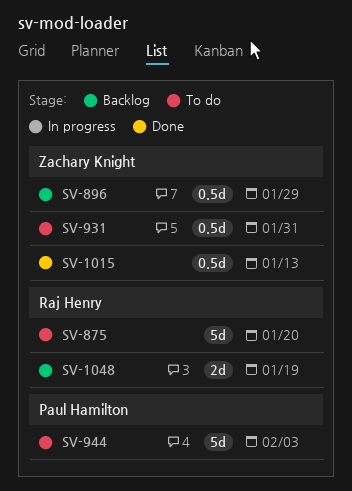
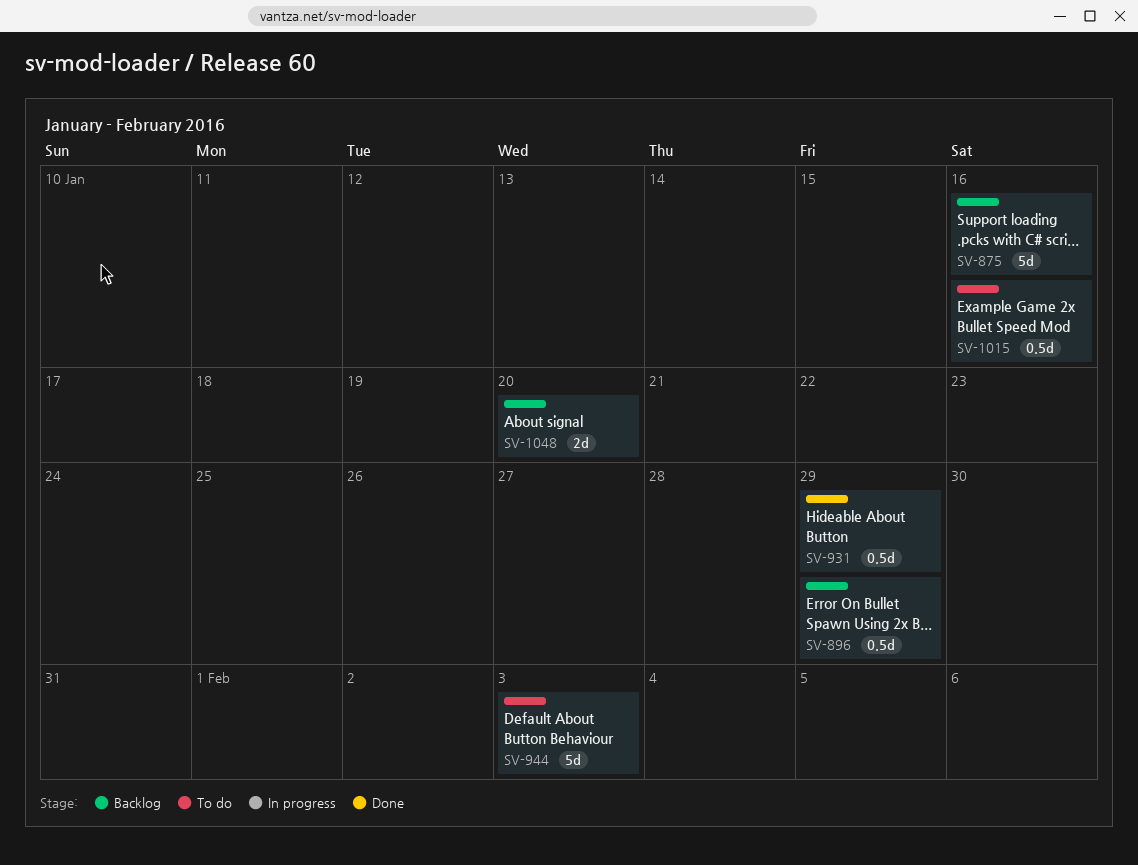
SV-875, status: To do -> Backlog
SV-875, due: Jan 20 -> Jan 16
SV-931, status: To do -> Done
SV-931, due: Jan 31 -> Jan 29
SV-1015, status: Done -> To do
SV-1015, due: Jan 13 -> Jan 16
SV-1048, due: Jan 19 -> Jan 20

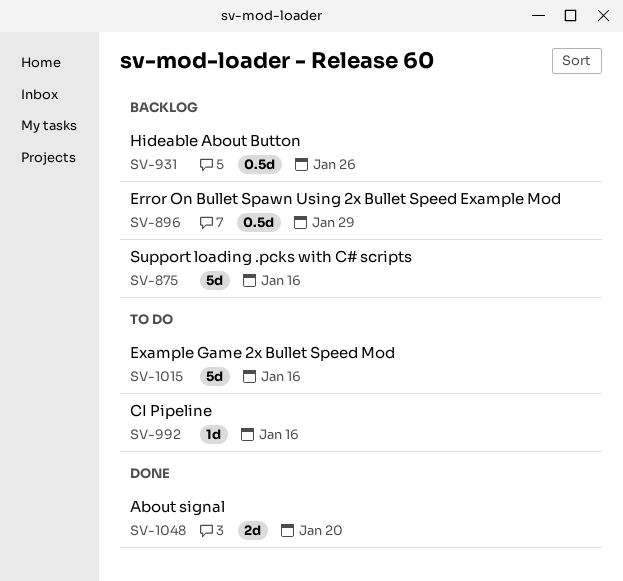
SV-931, status: Done -> Backlog
SV-931, due: Jan 29 -> Jan 26
SV-944: present -> none
SV-992: none -> present
SV-1015, estimate: 0.5d -> 5d
SV-1048, status: Backlog -> Done

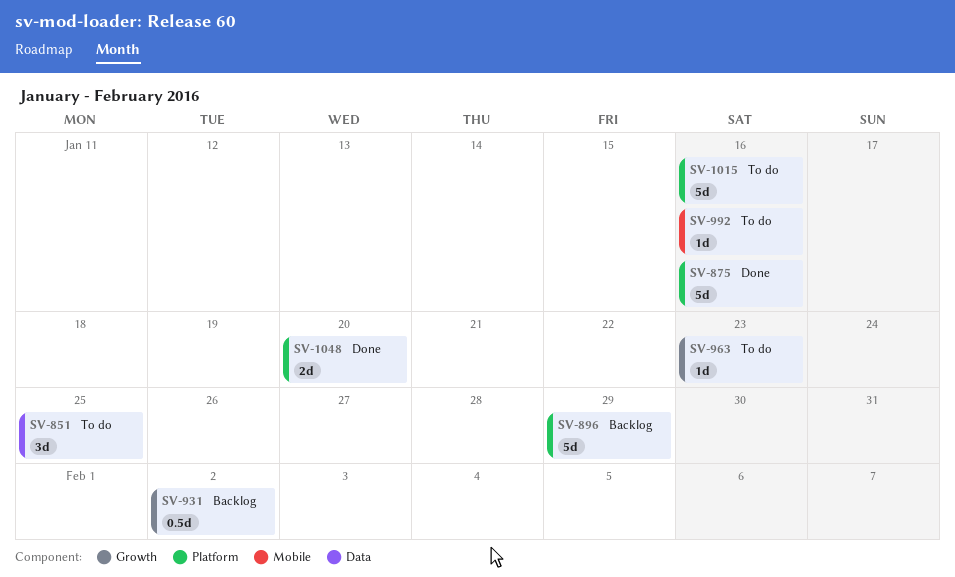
SV-851: none -> present
SV-875, status: Backlog -> Done
SV-896, estimate: 0.5d -> 5d
SV-931, due: Jan 26 -> Feb 2
SV-963: none -> present

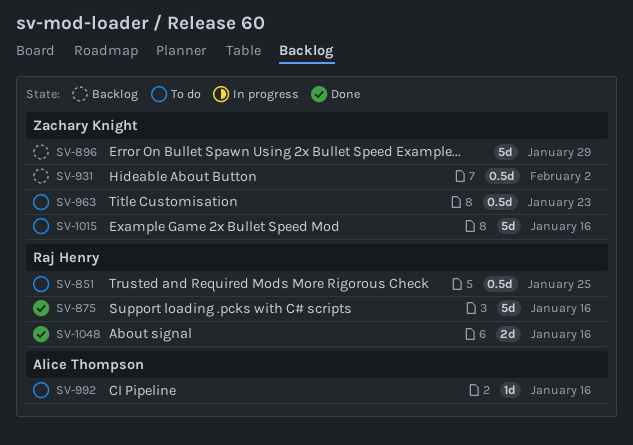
SV-851, estimate: 3d -> 0.5d
SV-963, estimate: 1d -> 0.5d
SV-1048, due: Jan 20 -> Jan 16

